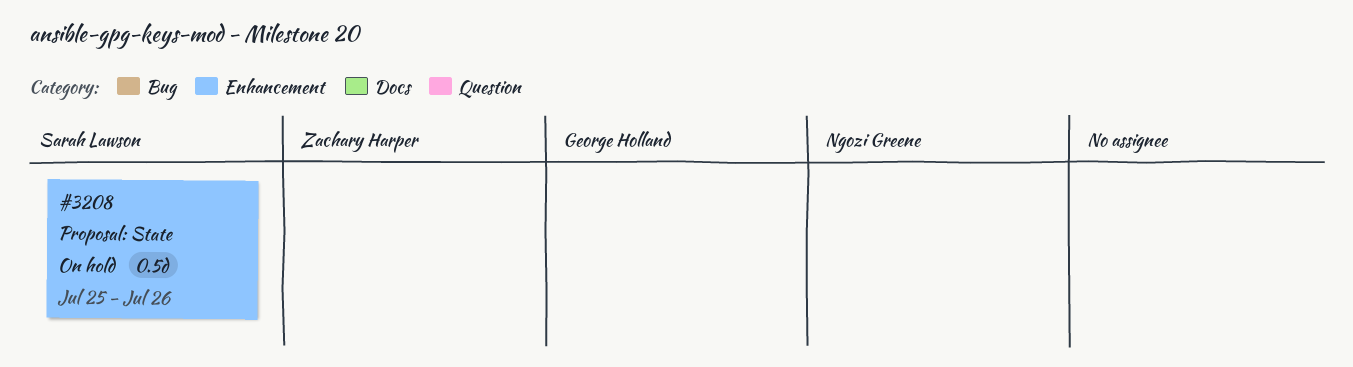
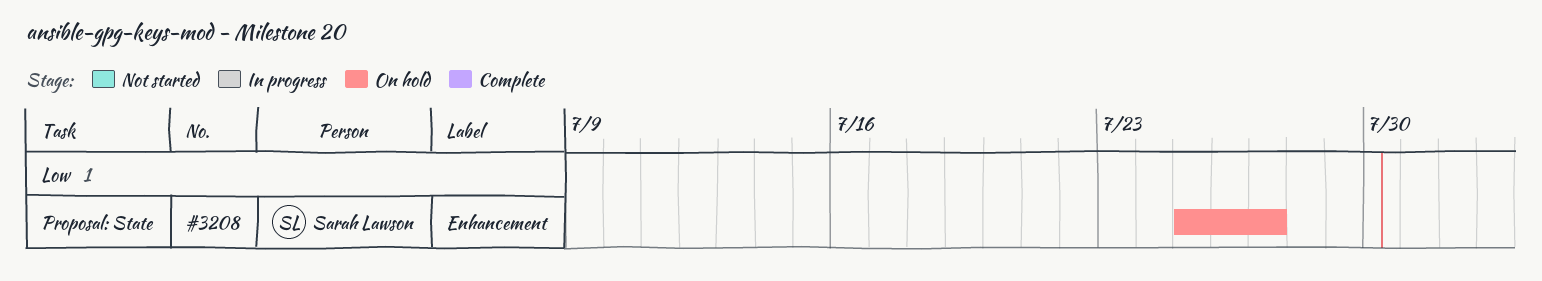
#3208, due: Jul 26 -> Jul 27

